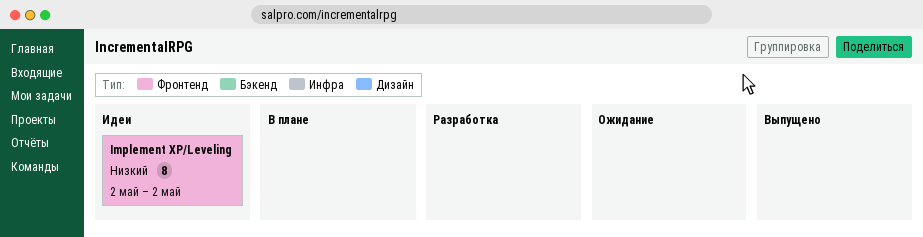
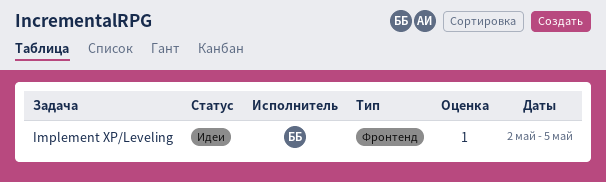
Implement XP/Leveling, estimate: 8 -> 1
Implement XP/Leveling, due: May 2 -> May 5

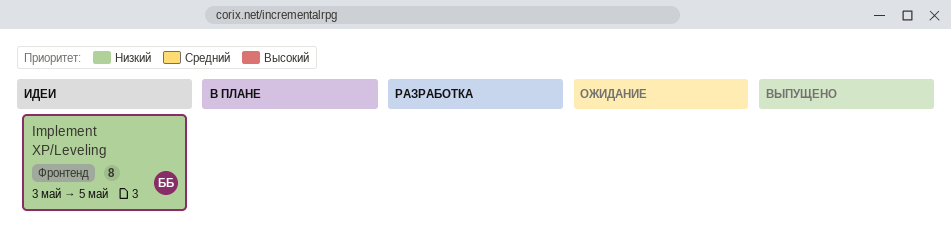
Implement XP/Leveling, estimate: 1 -> 8
Implement XP/Leveling, start: May 2 -> May 3

